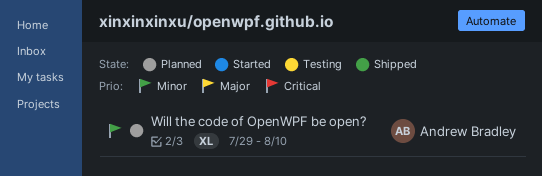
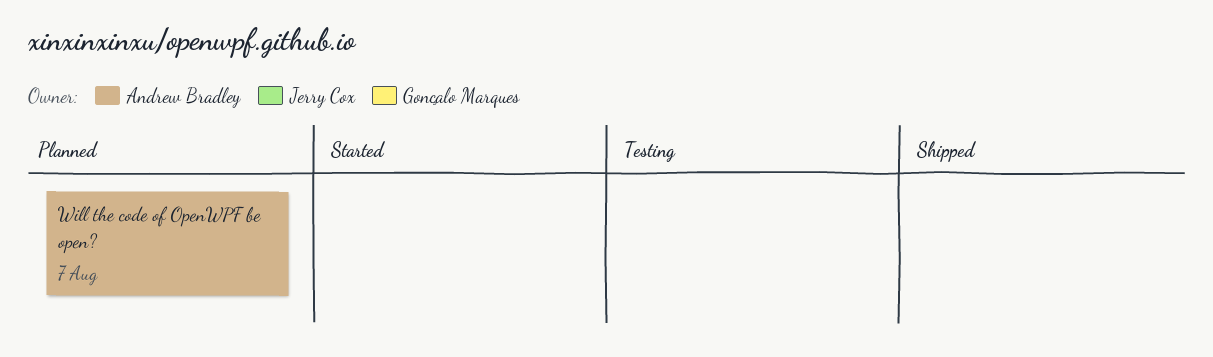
Will the code of OpenWPF be open?, due: Aug 10 -> Aug 7

